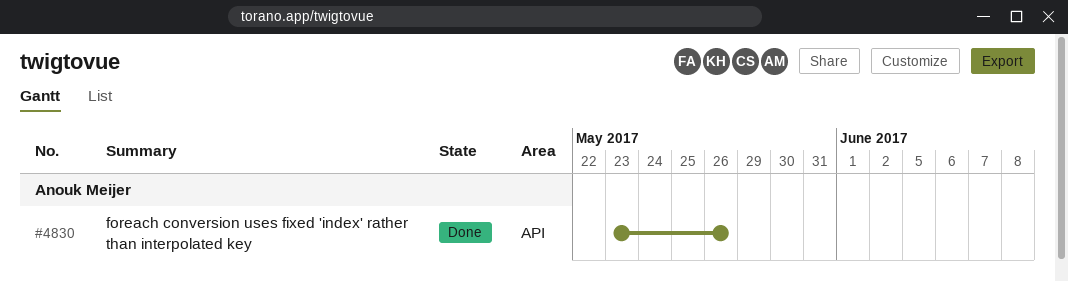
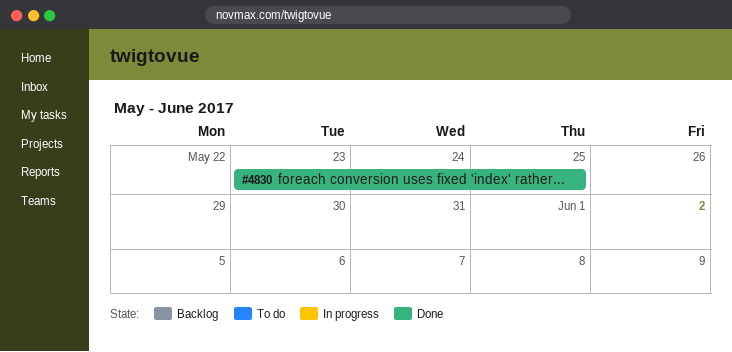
#4830, due: May 26 -> May 25

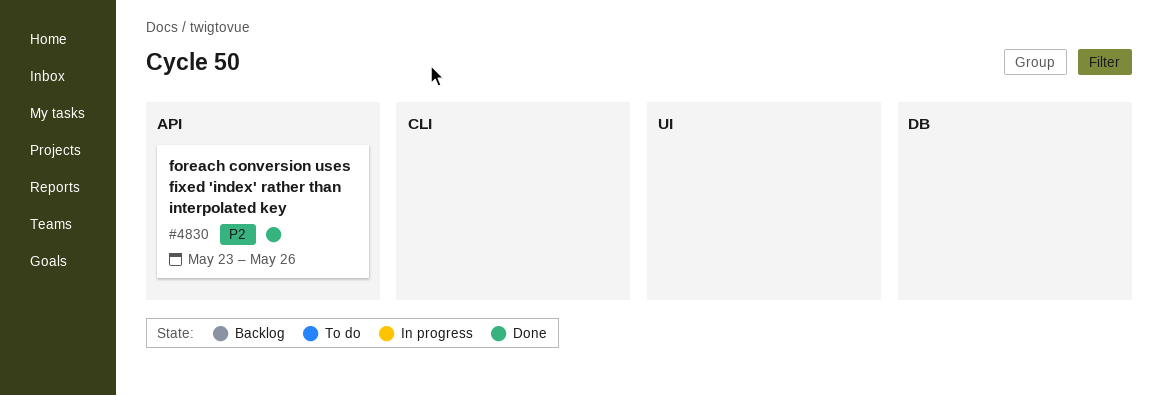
#4830, due: May 25 -> May 26

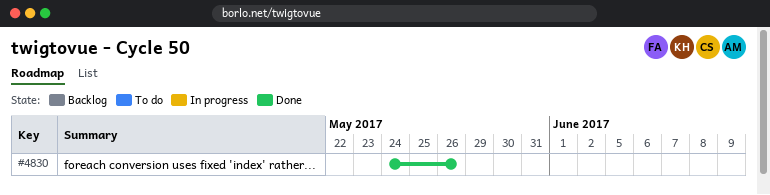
#4830, start: May 23 -> May 24

